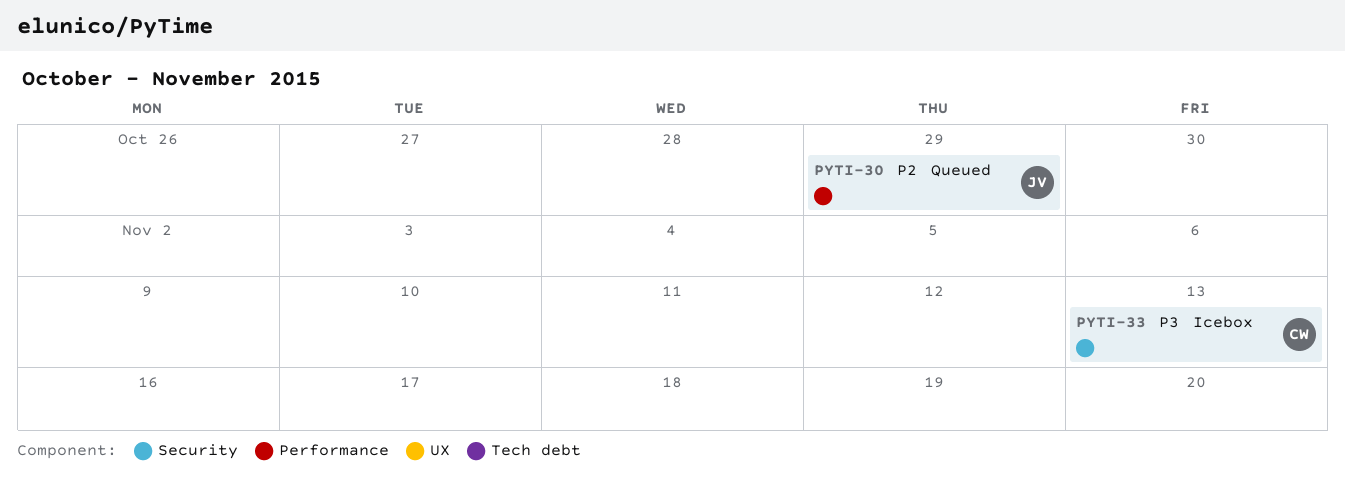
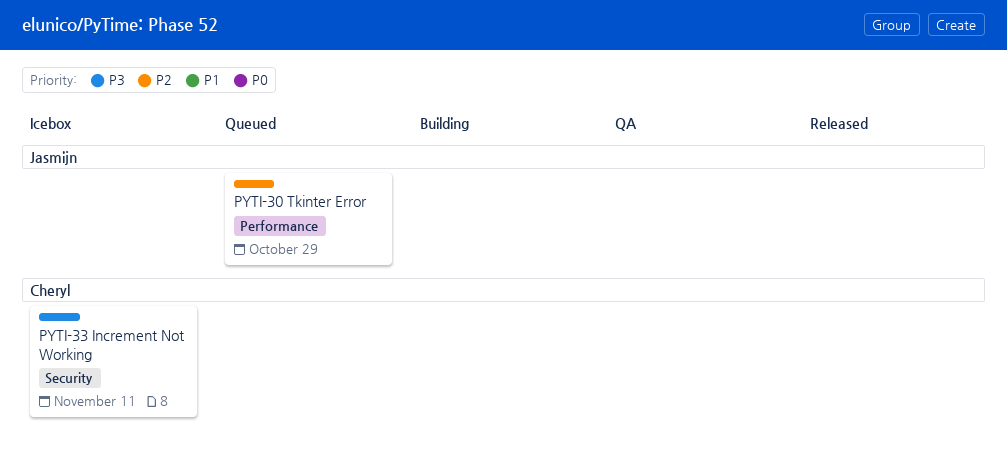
PYTI-33, due: Nov 13 -> Nov 11

